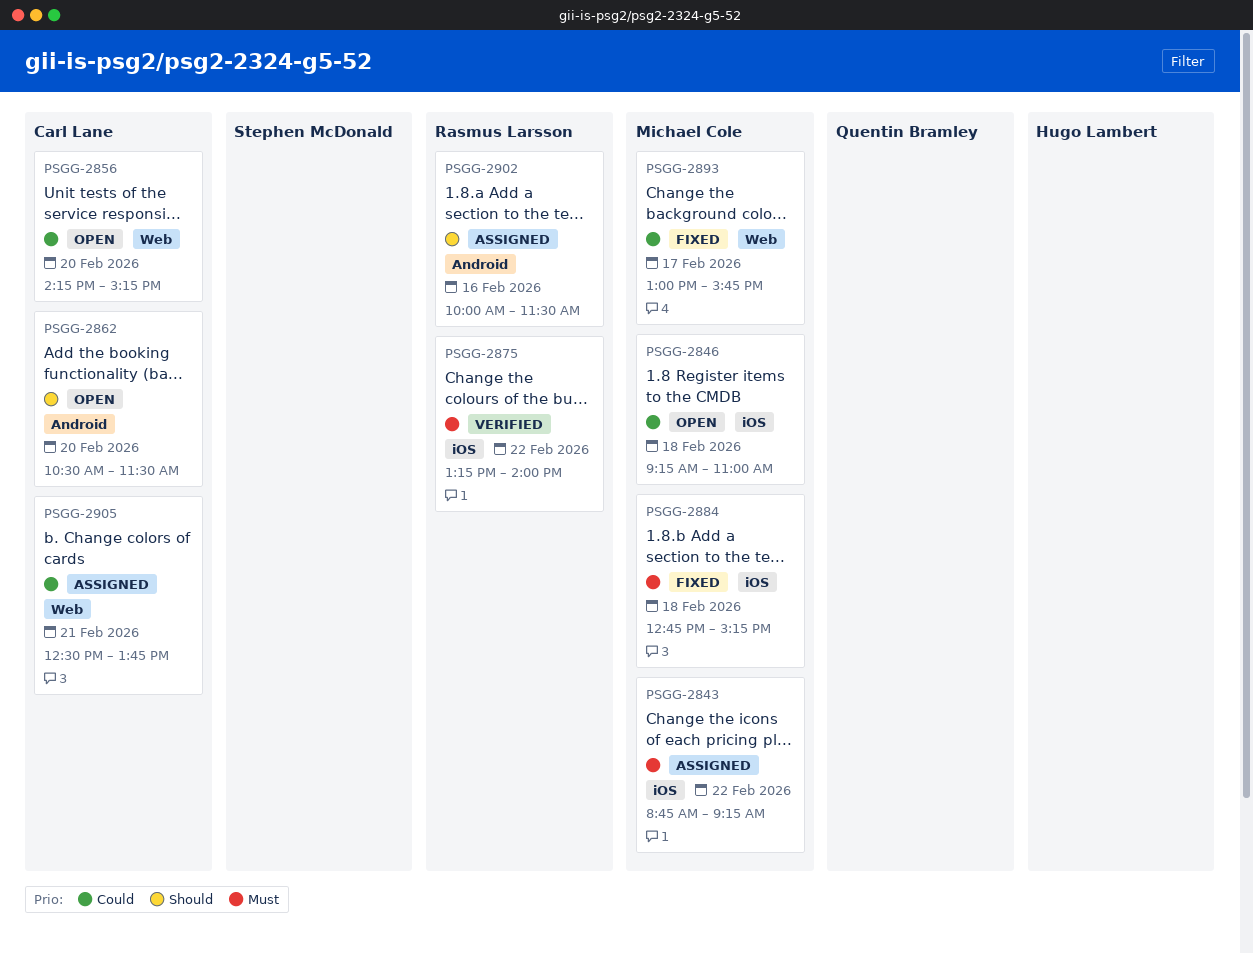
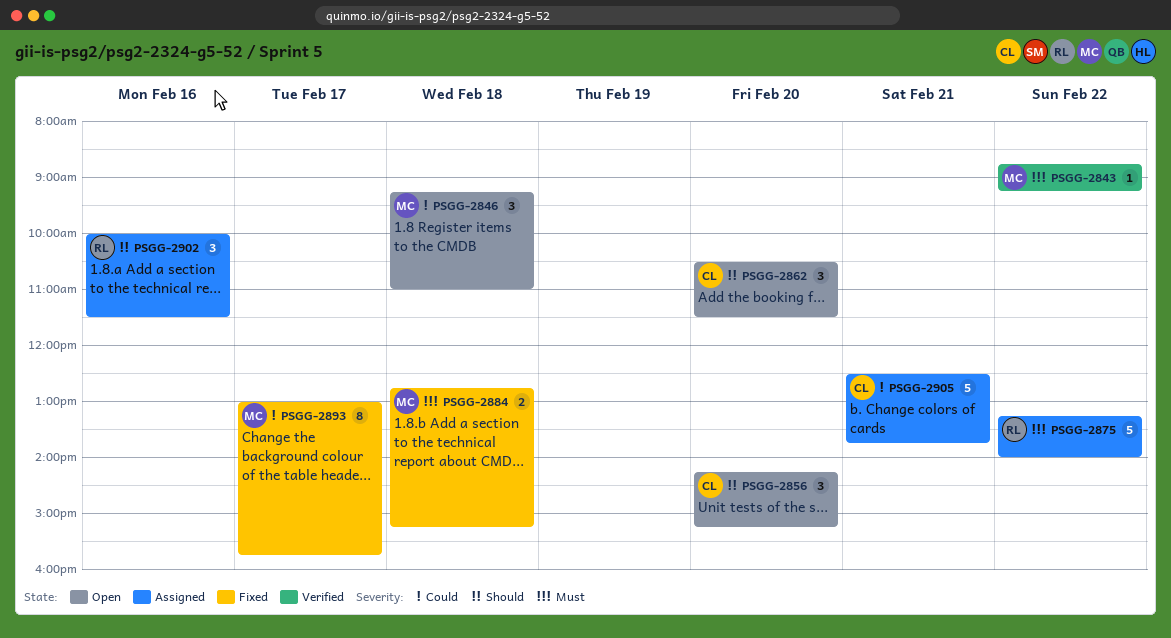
PSGG-2843, status: Assigned -> Verified
PSGG-2856, priority: Could -> Should
PSGG-2875, status: Verified -> Assigned

